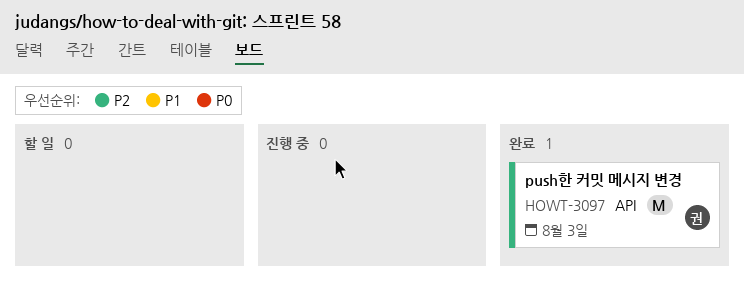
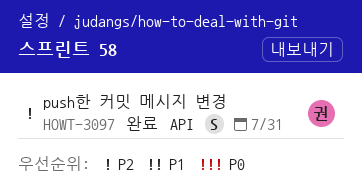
HOWT-3097, estimate: M -> S
HOWT-3097, due: Aug 3 -> Jul 31

